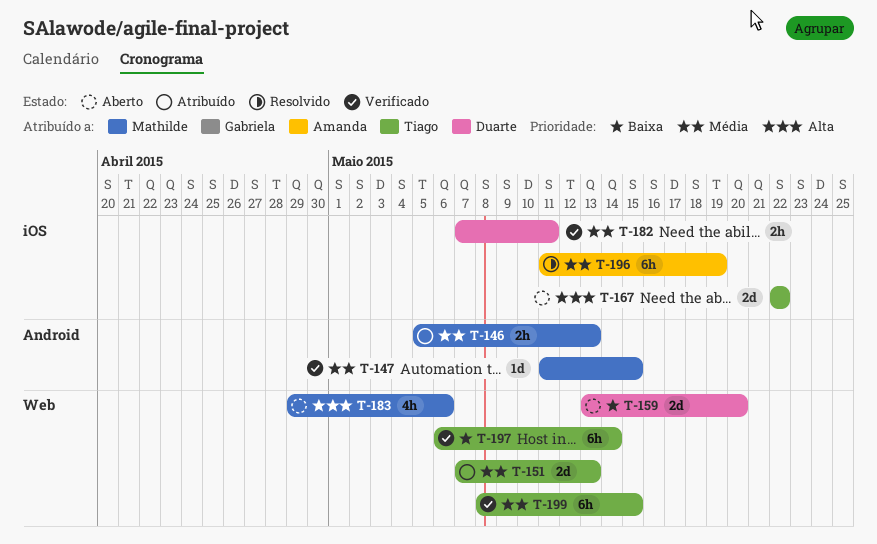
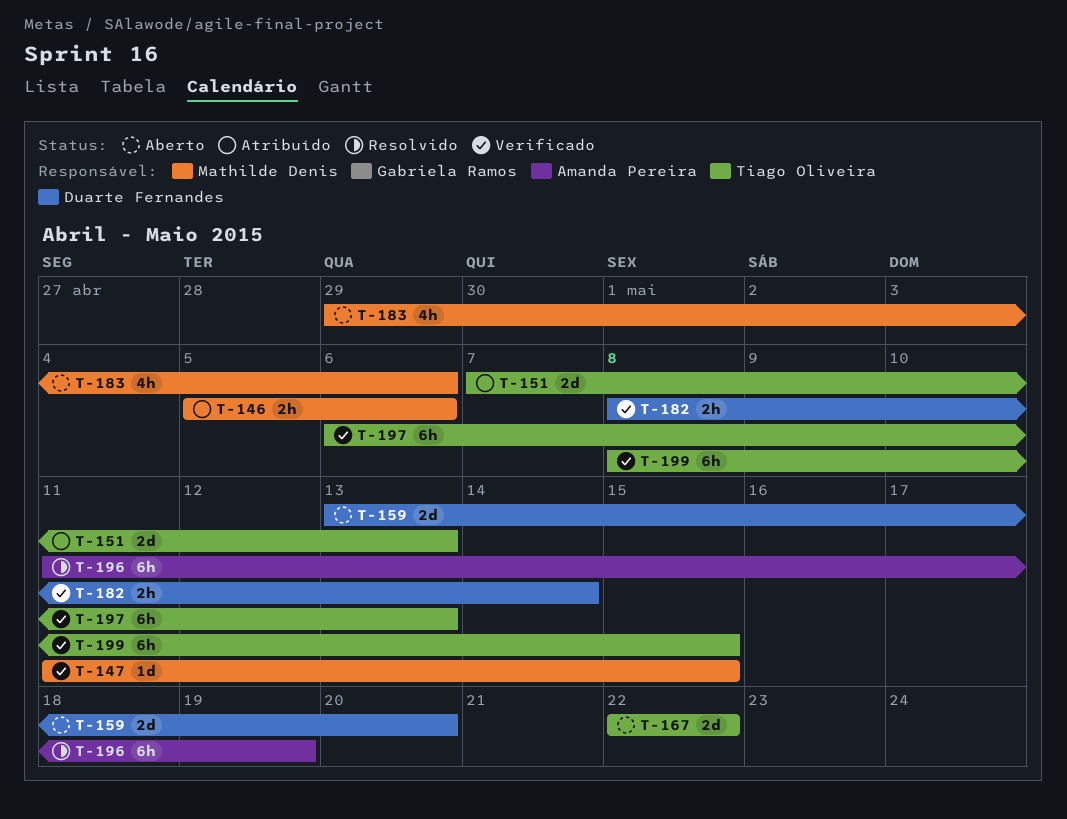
T-146, due: May 13 -> May 6
T-182, start: May 7 -> May 8
T-182, due: May 11 -> May 14
T-197, due: May 14 -> May 13

